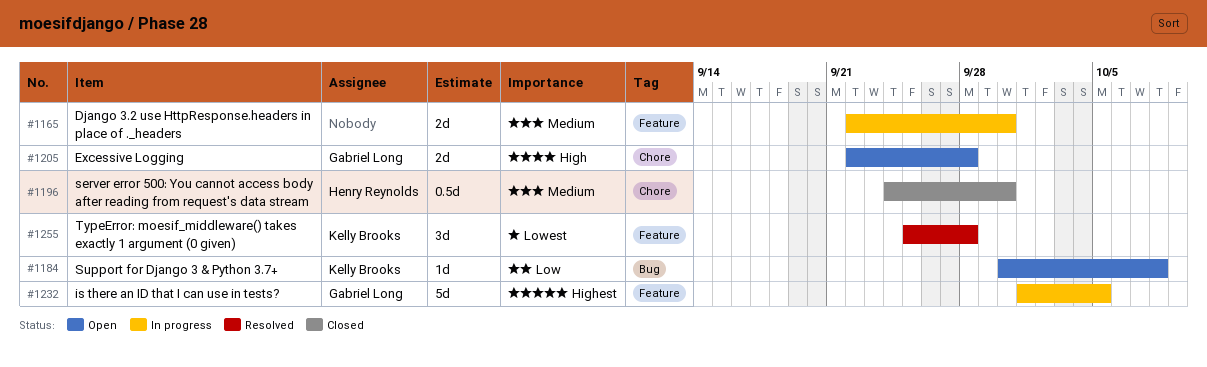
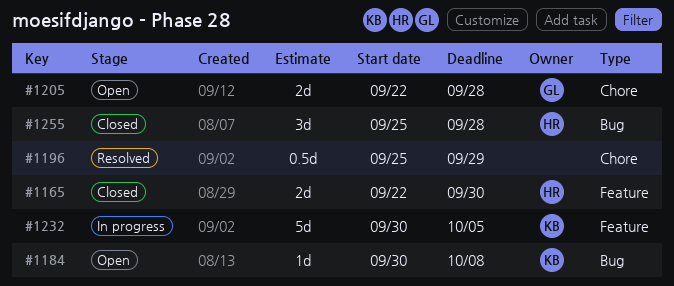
#1165, status: In progress -> Closed
#1165, owner: none -> Henry Reynolds
#1196, status: Closed -> Resolved
#1196, owner: Henry Reynolds -> none
#1196, start: Sep 24 -> Sep 25
#1196, due: Sep 30 -> Sep 29
#1232, owner: Gabriel Long -> Kelly Brooks
#1232, start: Oct 1 -> Sep 30
#1255, status: Resolved -> Closed
#1255, owner: Kelly Brooks -> Henry Reynolds
#1255, label: Feature -> Bug

